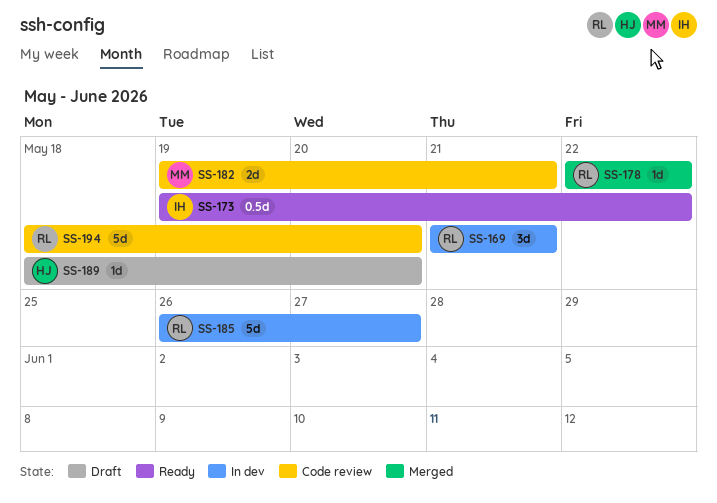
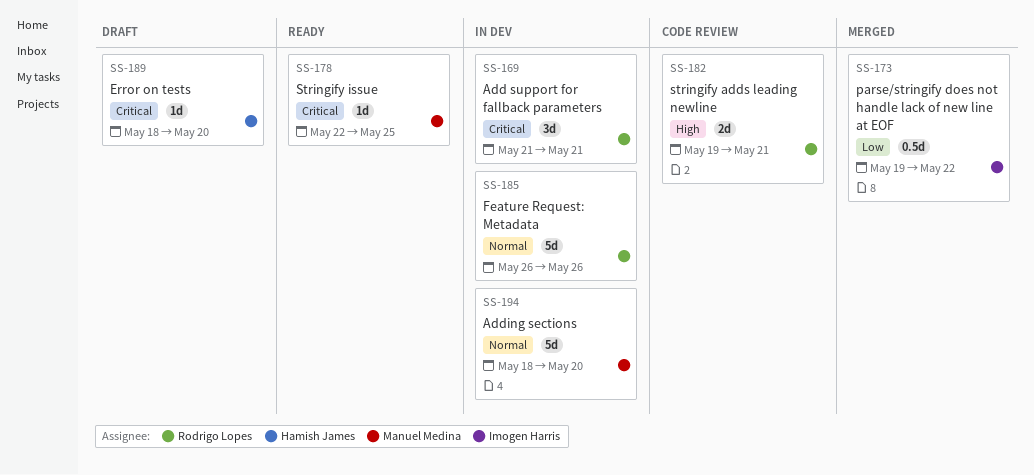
SS-173, status: Ready -> Merged
SS-178, status: Merged -> Ready
SS-178, owner: Rodrigo Lopes -> Manuel Medina
SS-178, due: May 22 -> May 25
SS-182, owner: Manuel Medina -> Rodrigo Lopes
SS-185, due: May 27 -> May 26
SS-194, status: Code review -> In dev
SS-194, owner: Rodrigo Lopes -> Manuel Medina

